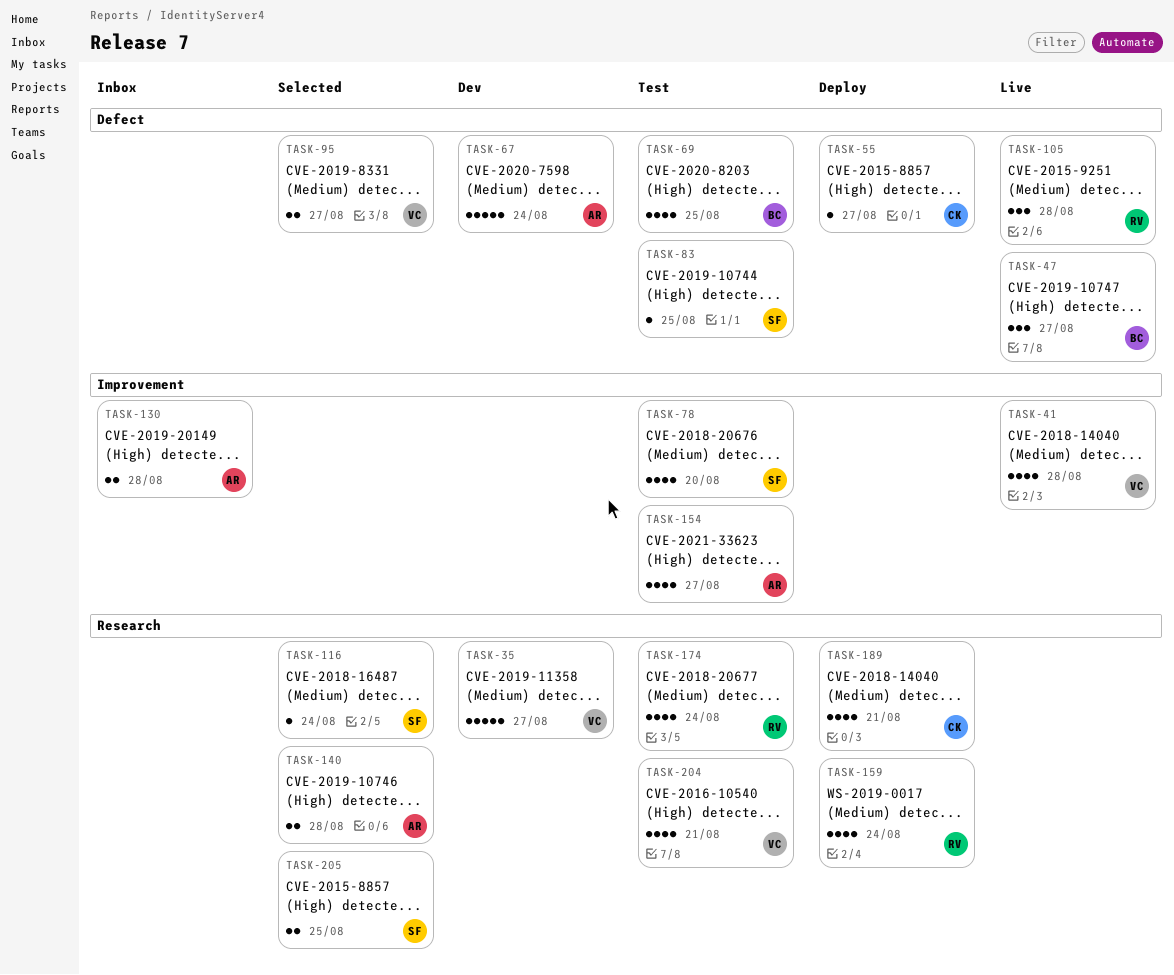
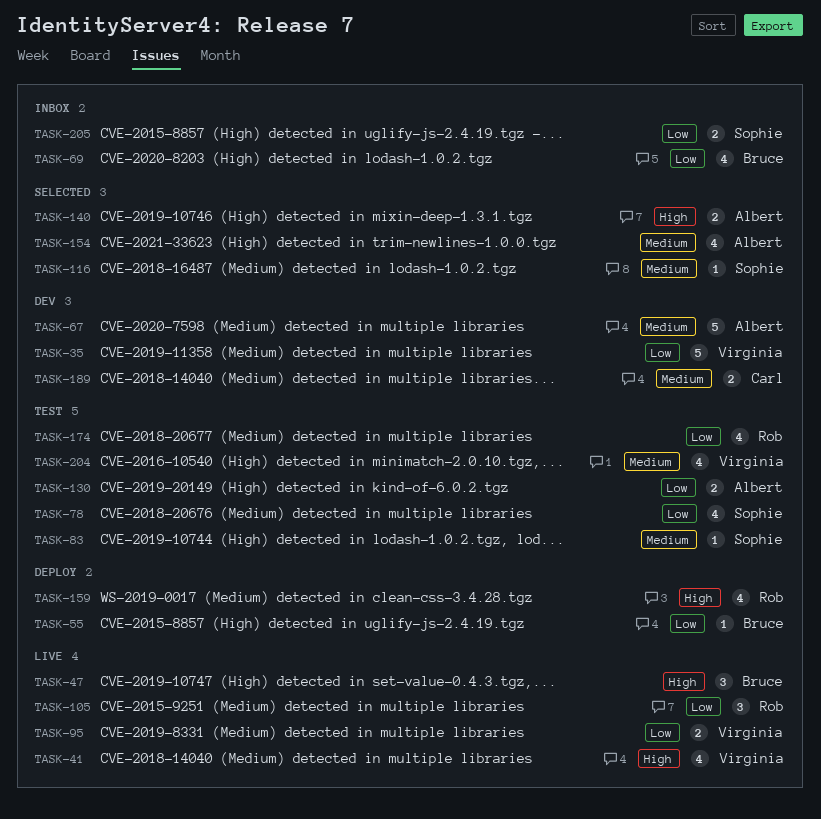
TASK-55, owner: Carl -> Bruce
TASK-69, status: Test -> Inbox
TASK-95, status: Selected -> Live
TASK-130, status: Inbox -> Test
TASK-154, status: Test -> Selected
TASK-189, status: Deploy -> Dev
TASK-189, estimate: 4 -> 2
TASK-205, status: Selected -> Inbox

